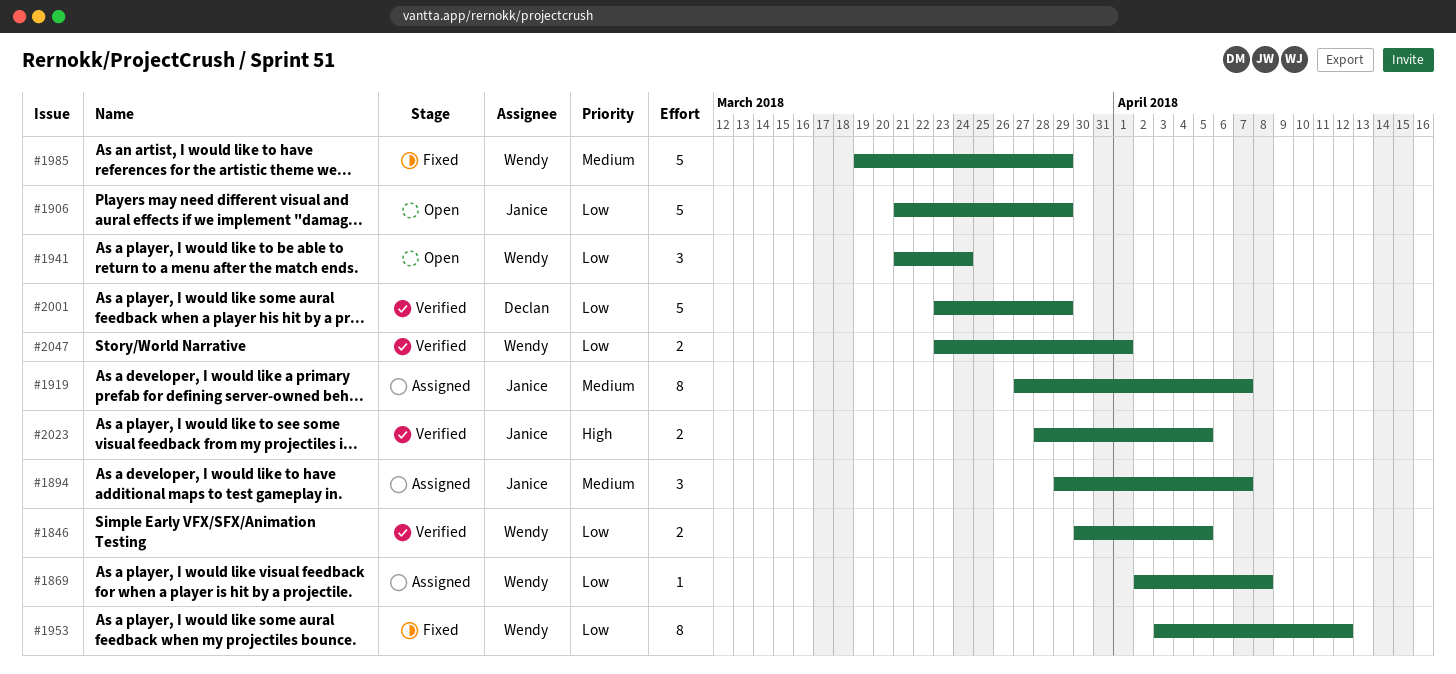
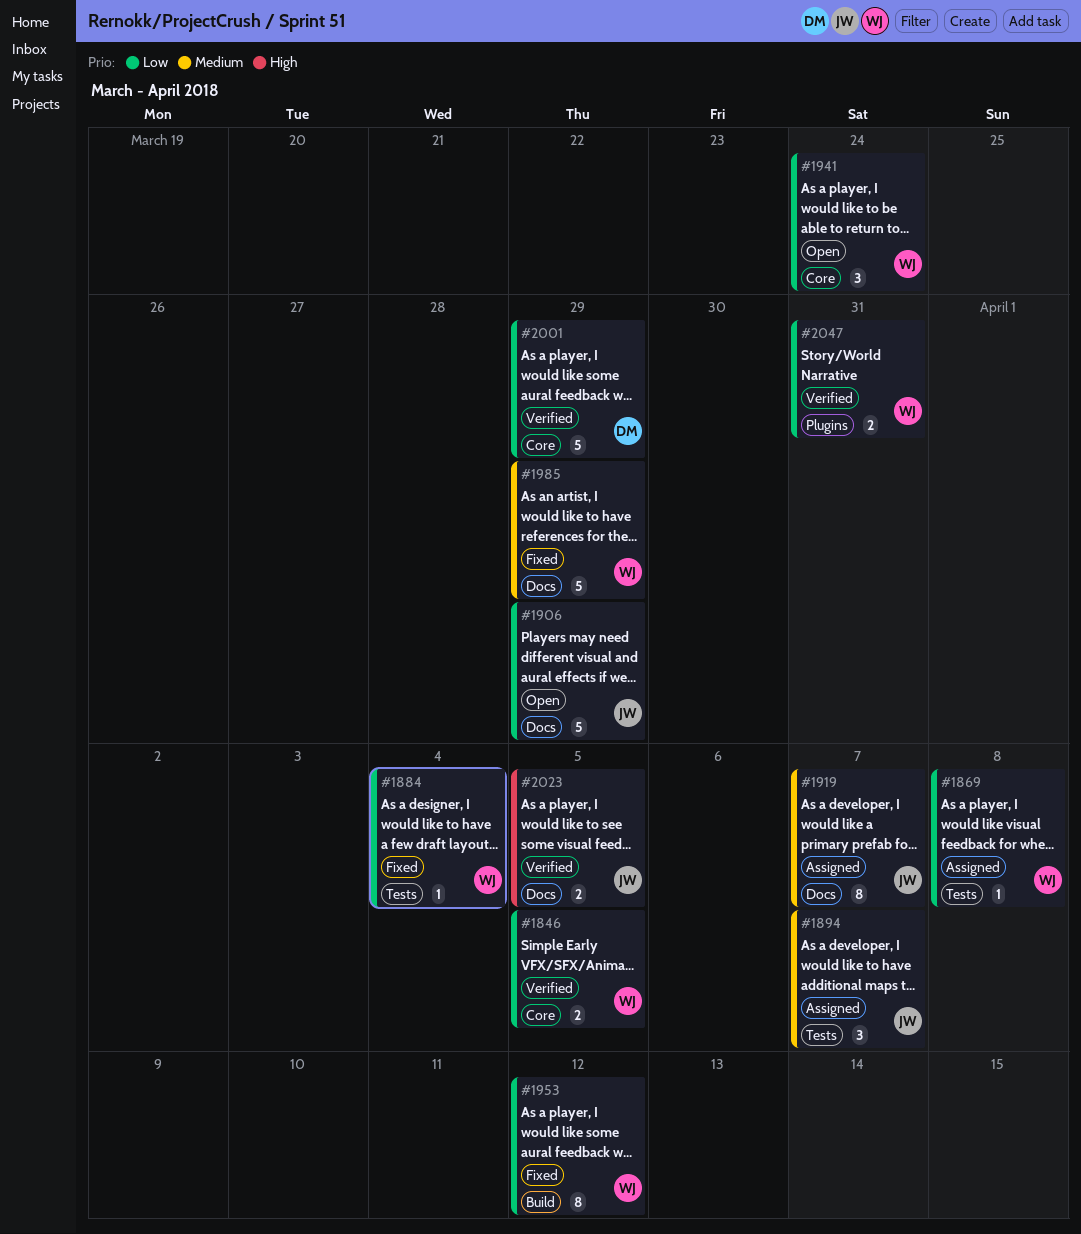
#1884: none -> present
#2047, due: Apr 1 -> Mar 31

